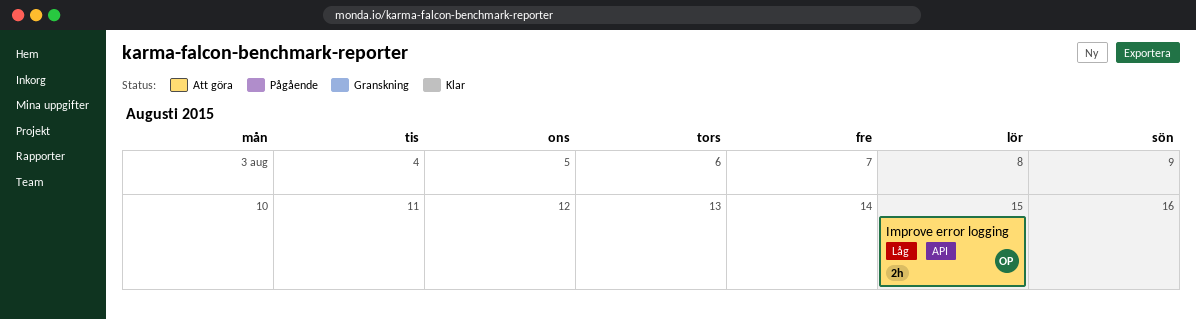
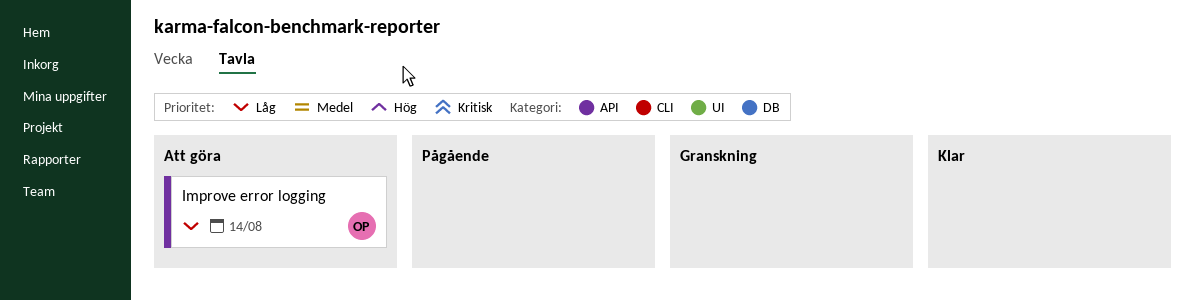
Improve error logging, due: Aug 15 -> Aug 14

